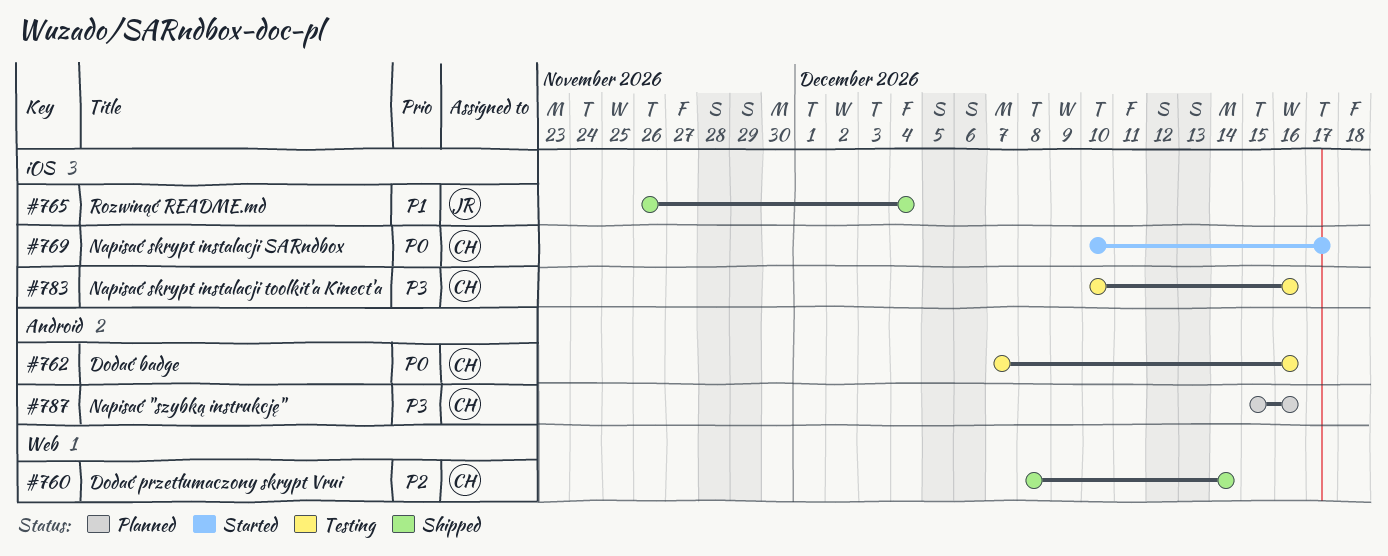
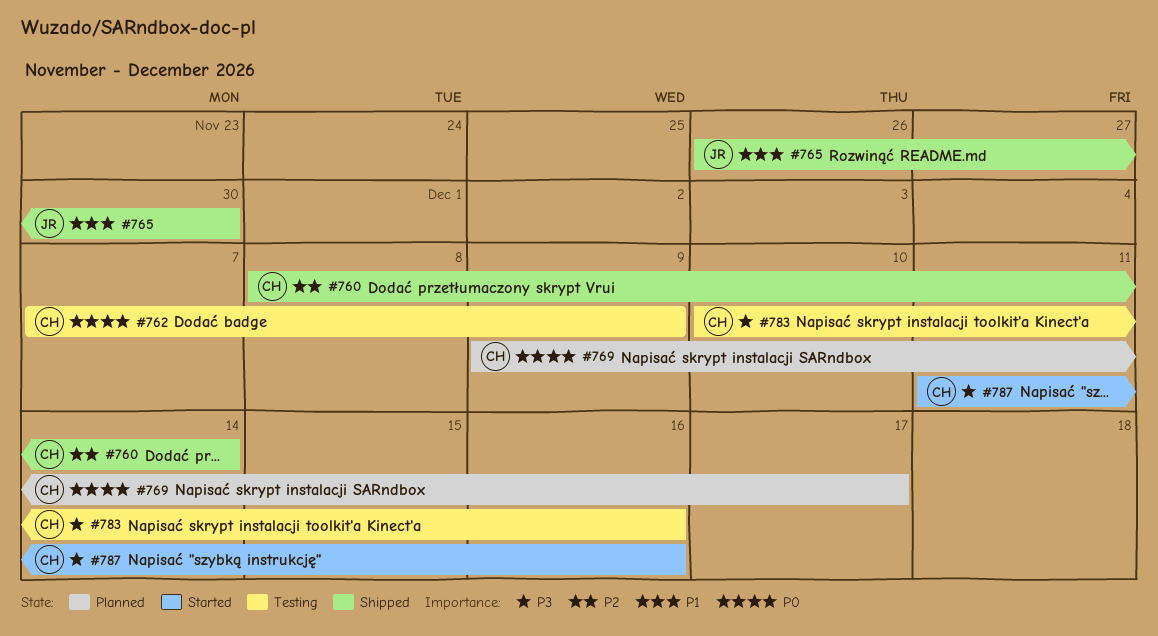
#762, due: Dec 16 -> Dec 9
#765, due: Dec 4 -> Nov 30
#769, status: Started -> Planned
#769, start: Dec 10 -> Dec 9
#787, status: Planned -> Started
#787, start: Dec 15 -> Dec 11

